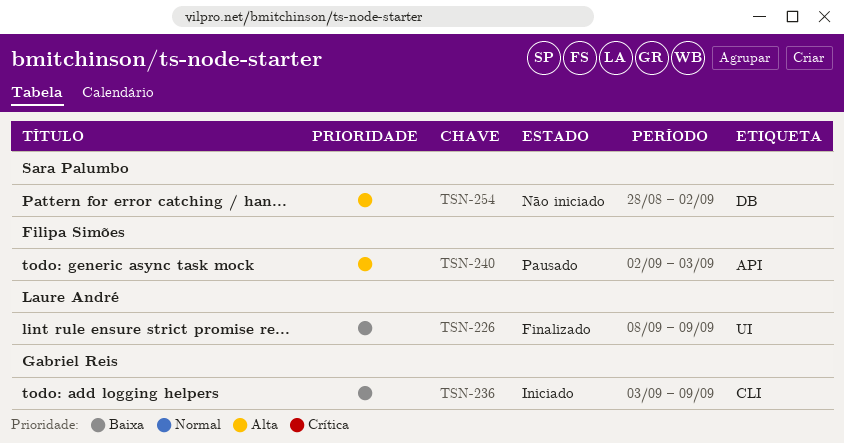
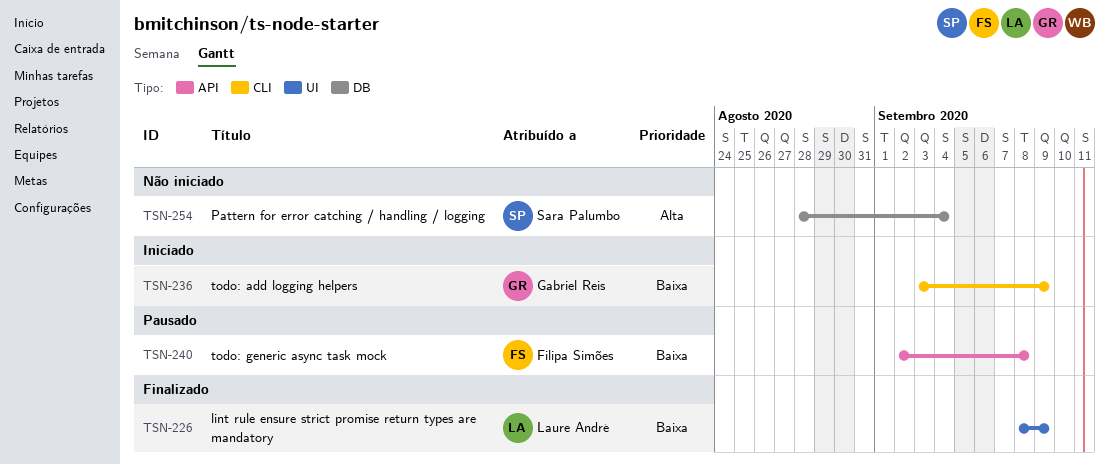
TSN-240, priority: Alta -> Baixa
TSN-240, due: Sep 3 -> Sep 8
TSN-254, due: Sep 2 -> Sep 4

